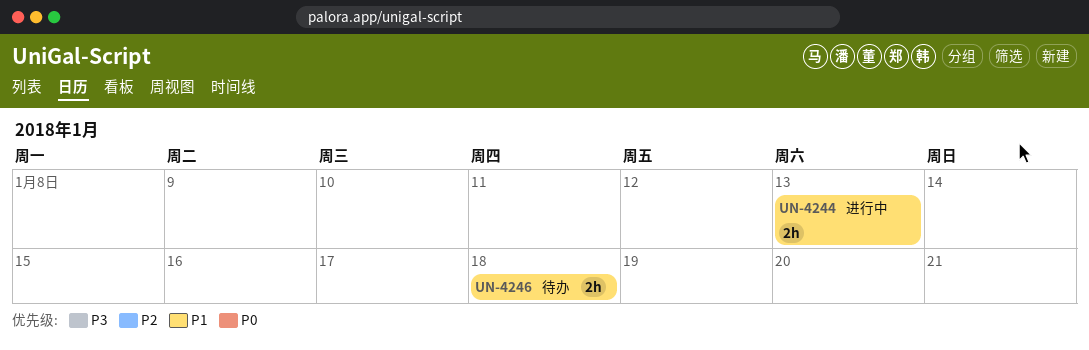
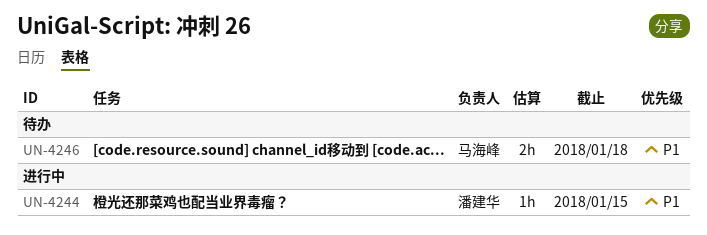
UN-4244, estimate: 2h -> 1h
UN-4244, due: Jan 13 -> Jan 15

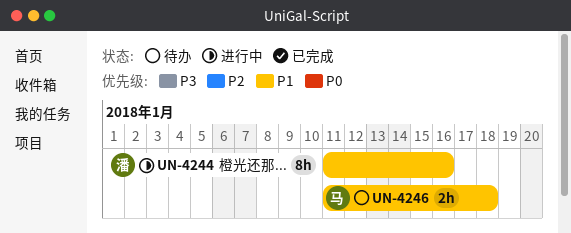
UN-4244, estimate: 1h -> 8h
UN-4244, due: Jan 15 -> Jan 16

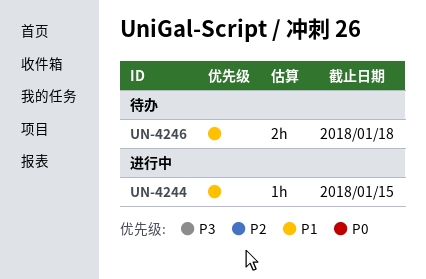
UN-4244, estimate: 8h -> 1h
UN-4244, due: Jan 16 -> Jan 15

